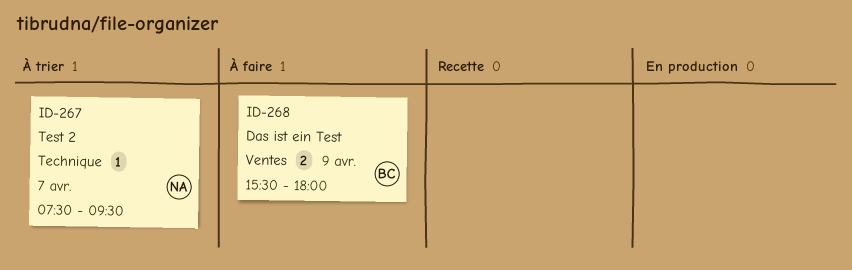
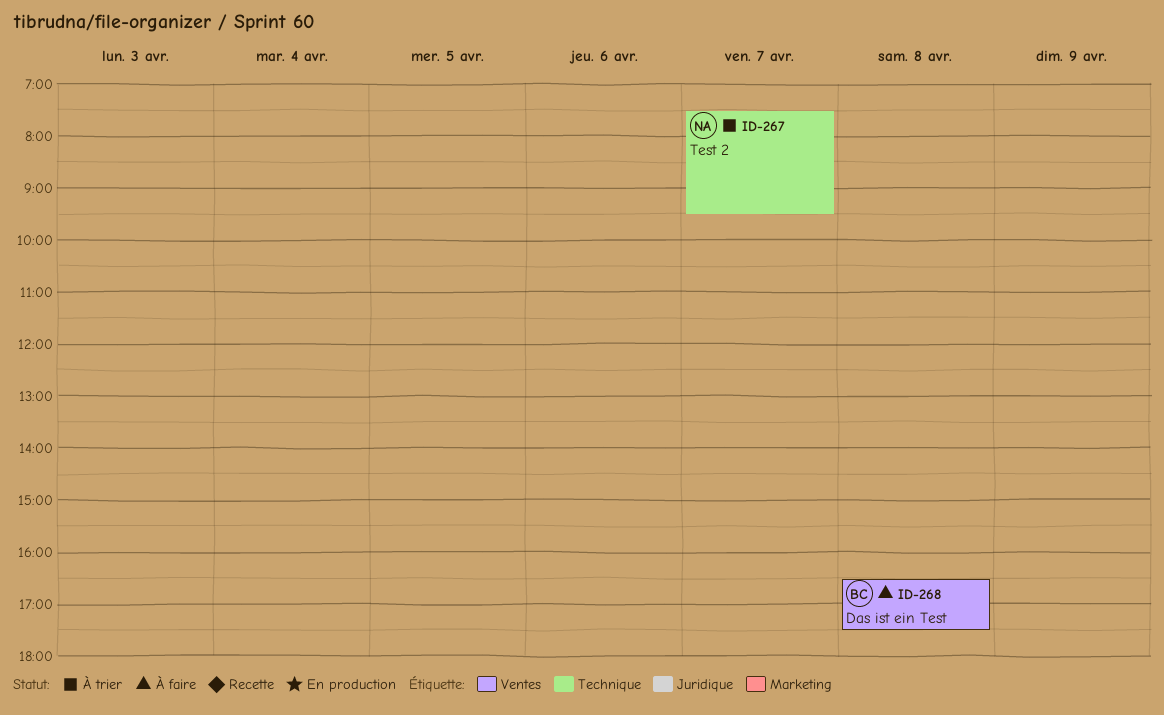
ID-268, day: Apr 9 -> Apr 8
ID-268, begins: 15:30 -> 16:30
ID-268, ends: 18:00 -> 17:30

